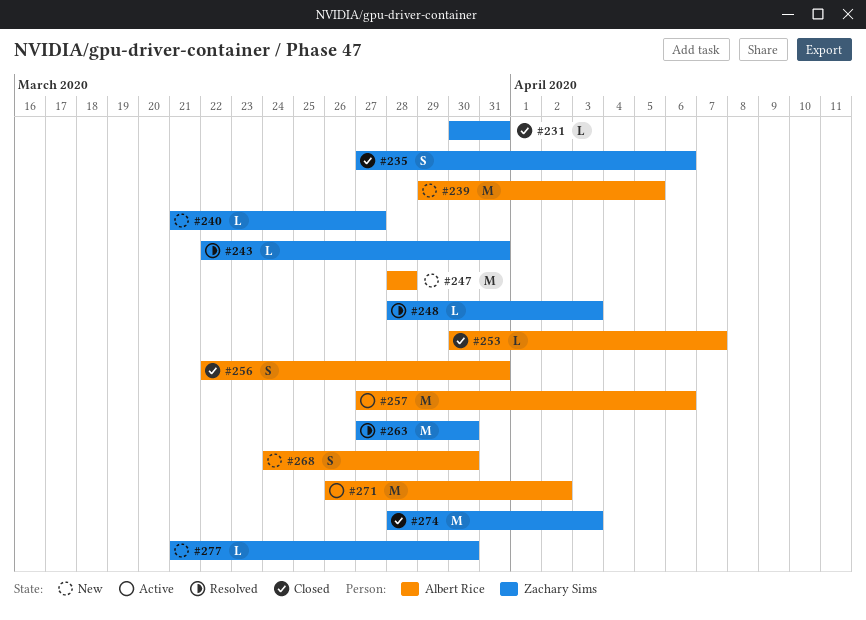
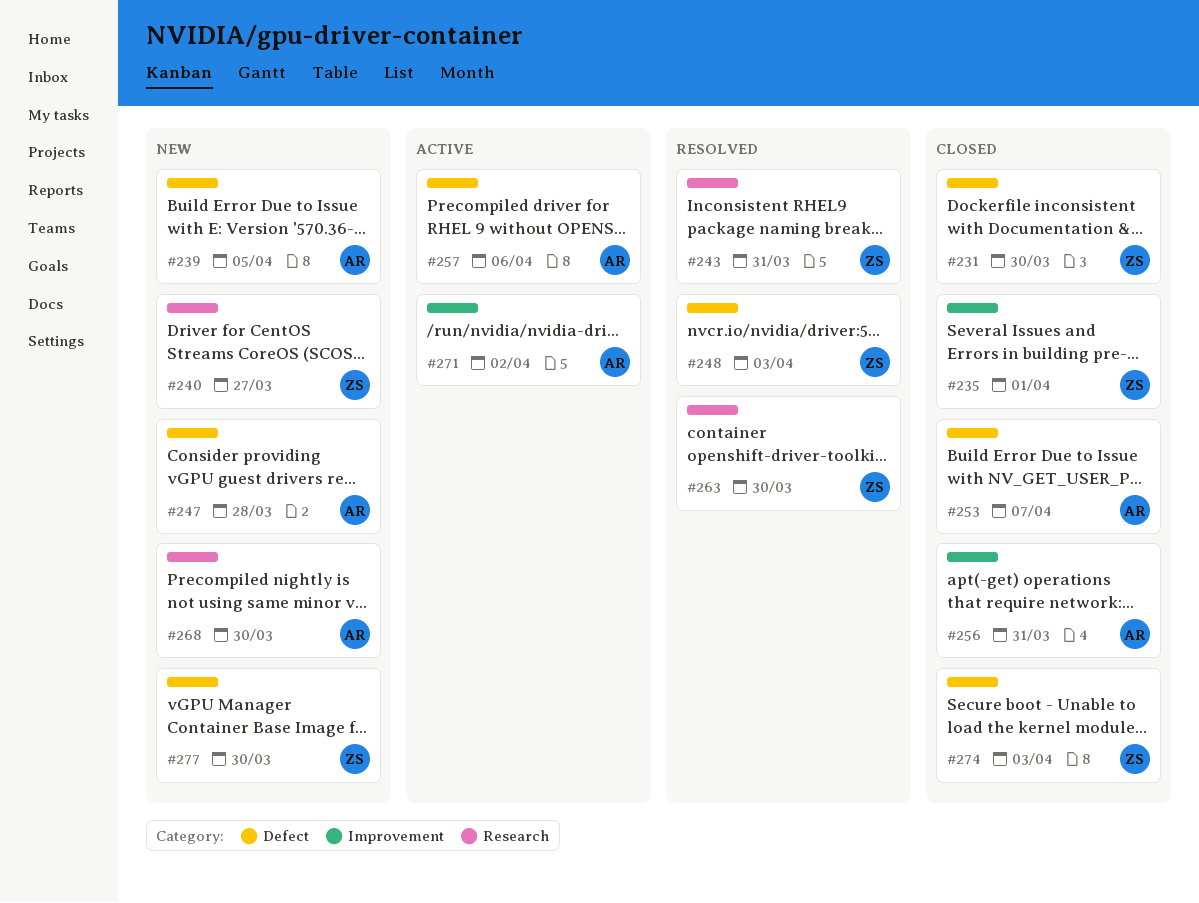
#231, due: Mar 31 -> Mar 30
#235, due: Apr 6 -> Apr 1

